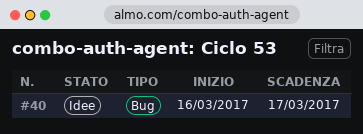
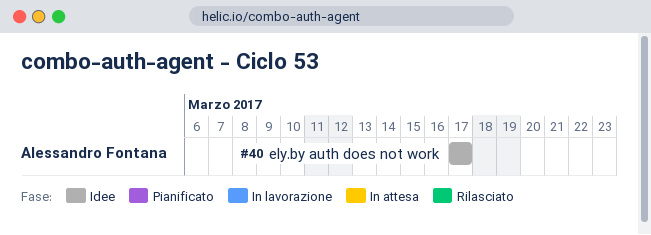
#40, start: Mar 16 -> Mar 17

